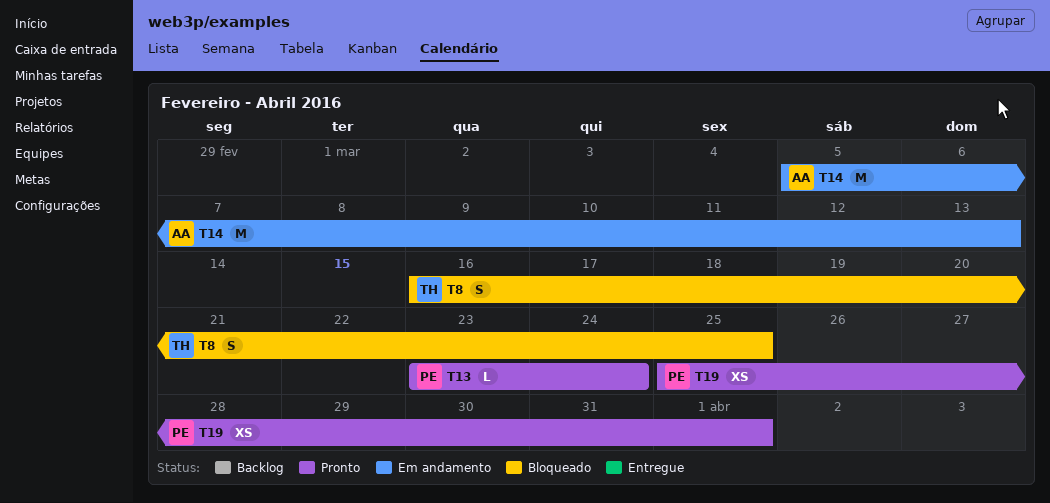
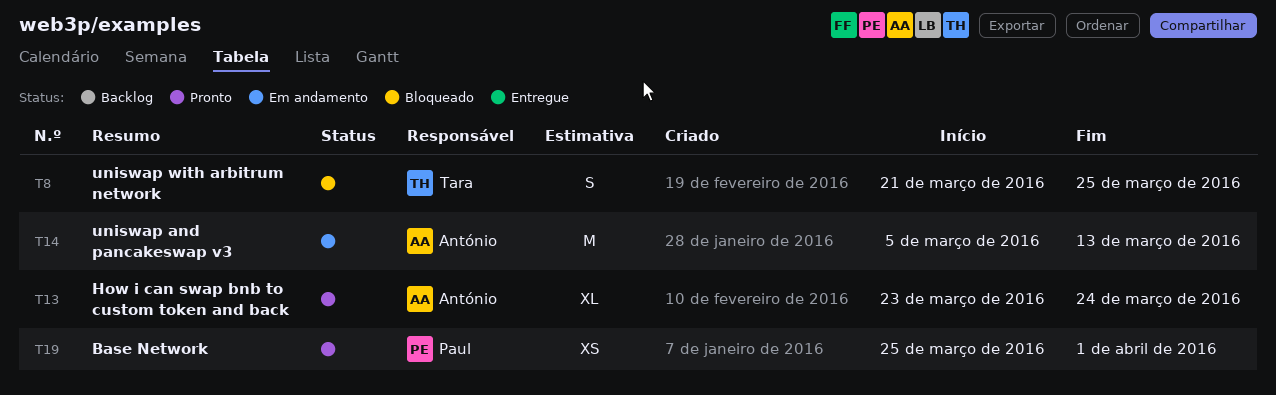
T8, start: Mar 16 -> Mar 21
T13, owner: Paul -> António
T13, estimate: L -> XL

